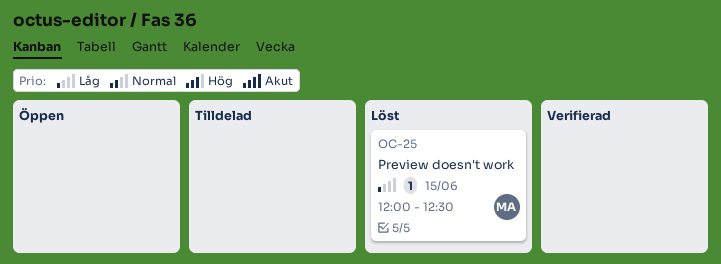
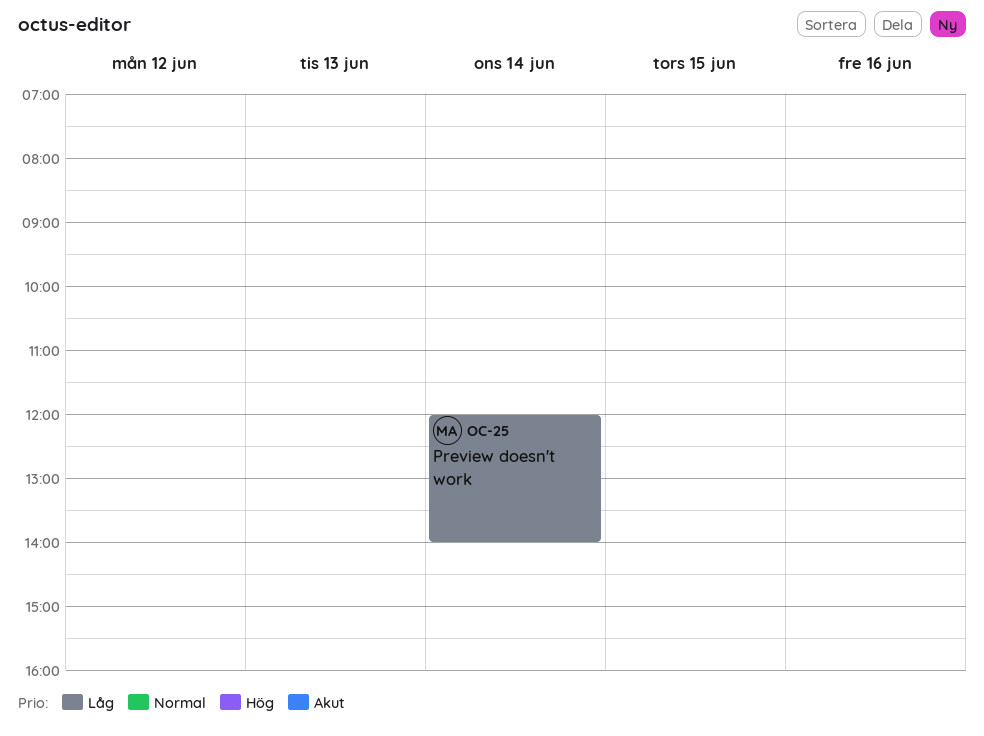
OC-25, day: Jun 15 -> Jun 14
OC-25, ends: 12:30 -> 14:00

